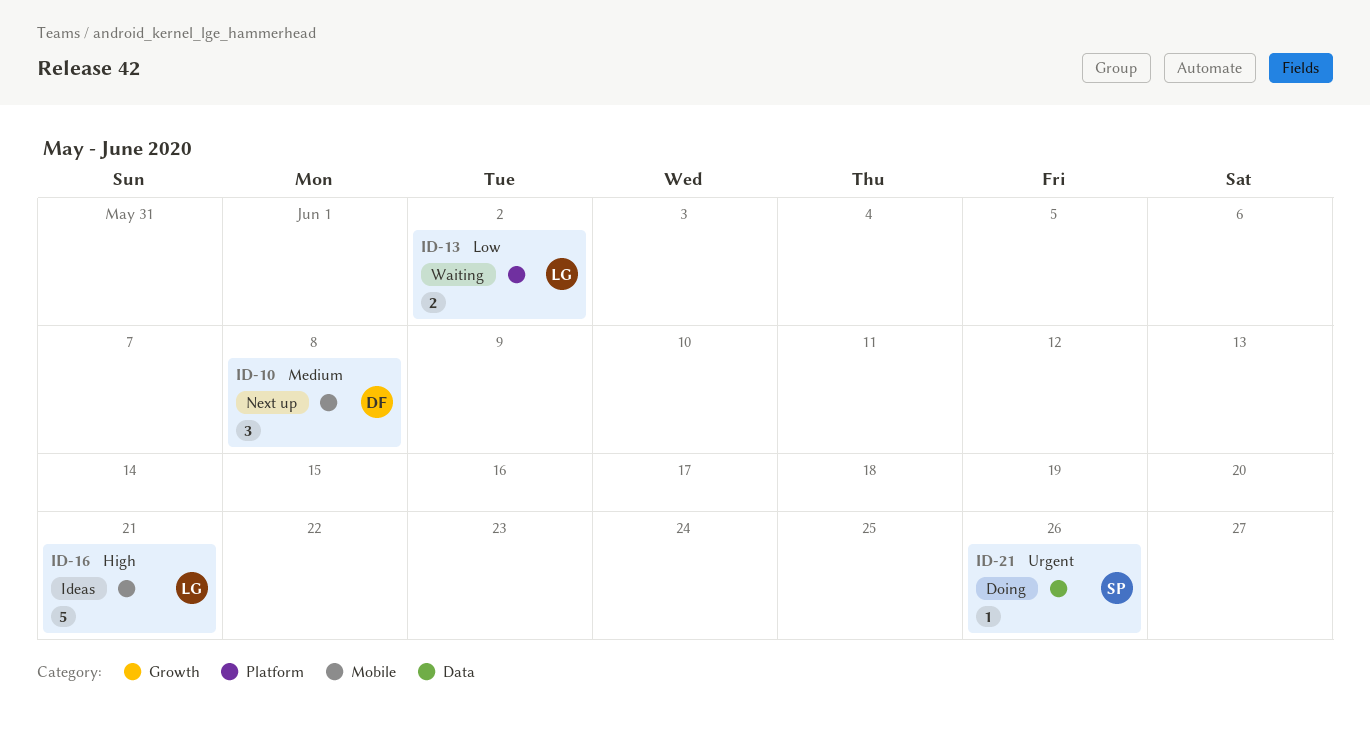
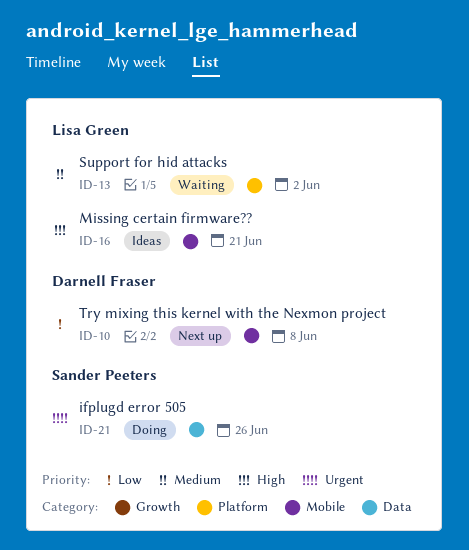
ID-10, priority: Medium -> Low
ID-13, priority: Low -> Medium

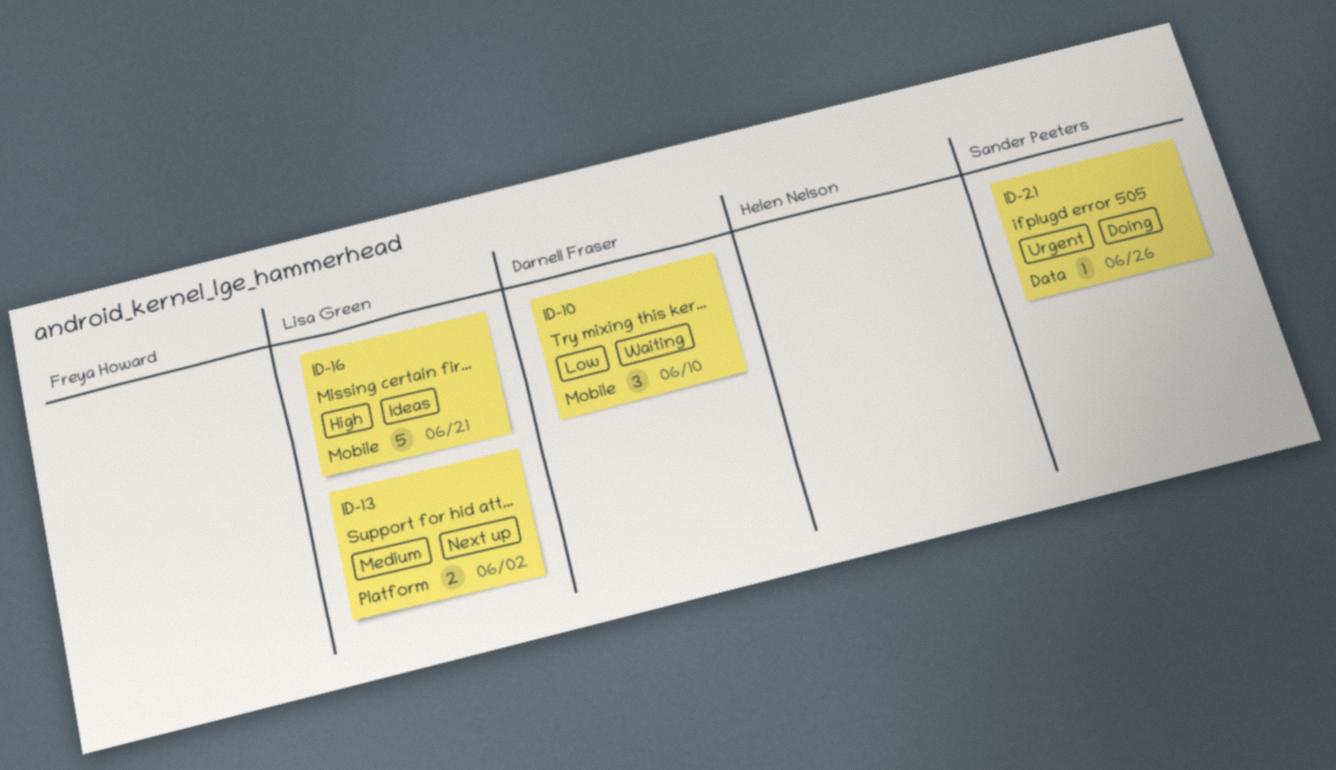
ID-10, status: Next up -> Waiting
ID-10, due: Jun 8 -> Jun 10
ID-13, status: Waiting -> Next up

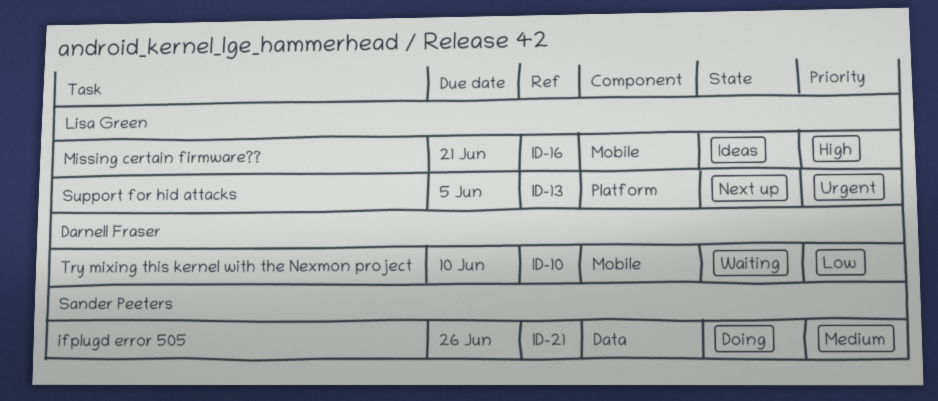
ID-13, priority: Medium -> Urgent
ID-13, due: Jun 2 -> Jun 5
ID-21, priority: Urgent -> Medium

